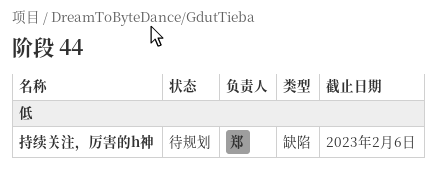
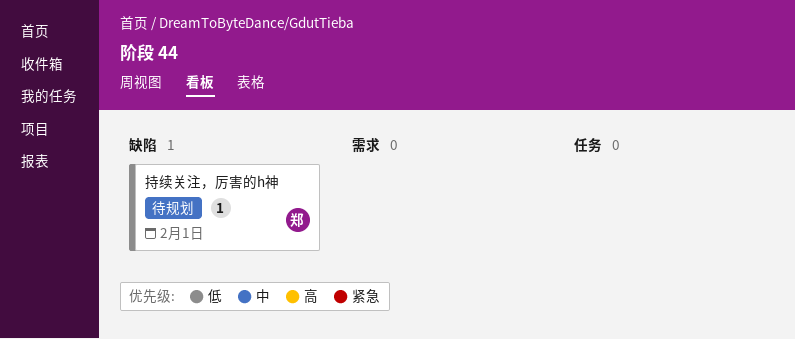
持续关注，厉害的h神, due: Feb 6 -> Feb 1

